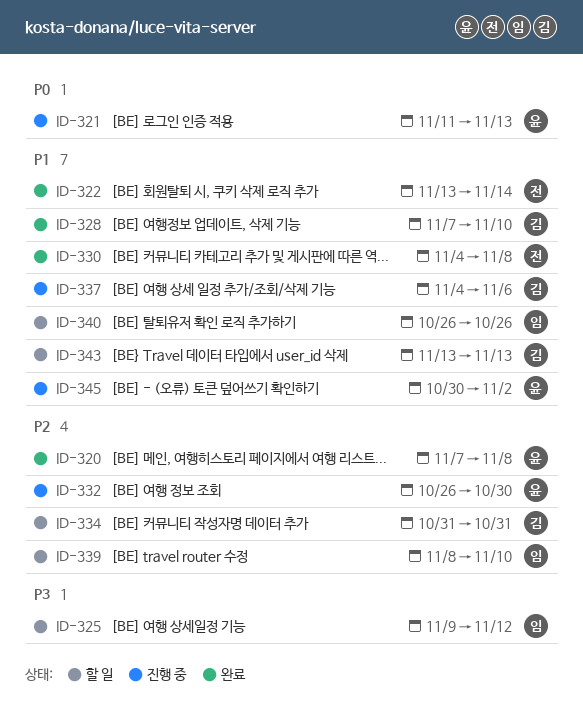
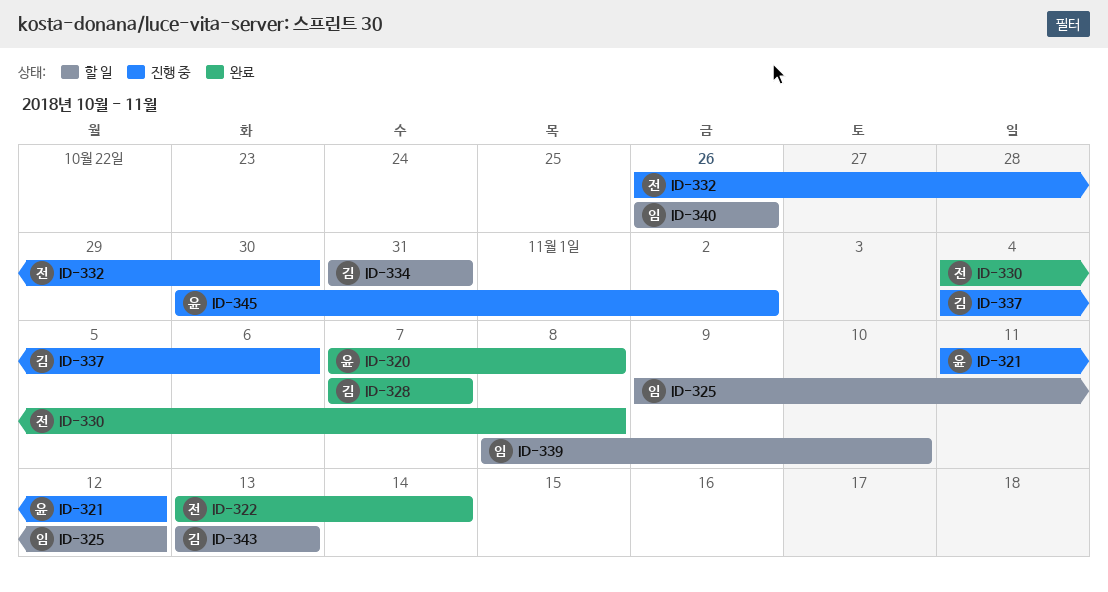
ID-321, due: Nov 13 -> Nov 12
ID-328, due: Nov 10 -> Nov 7
ID-332, owner: 윤 -> 전

